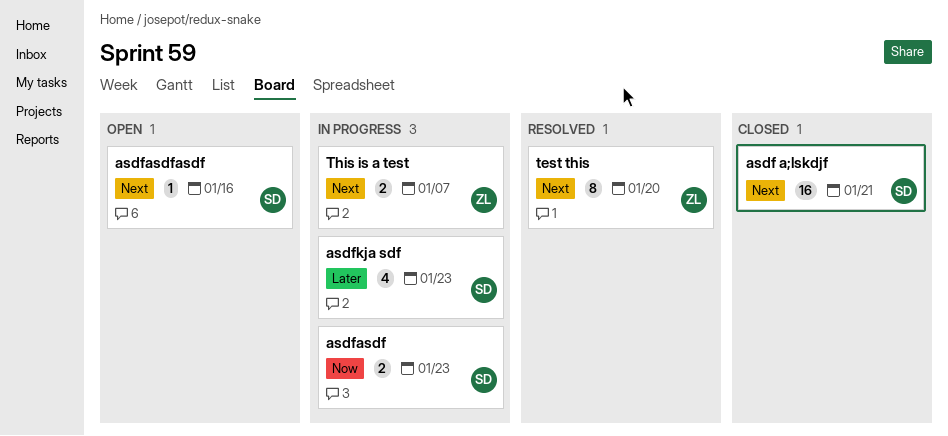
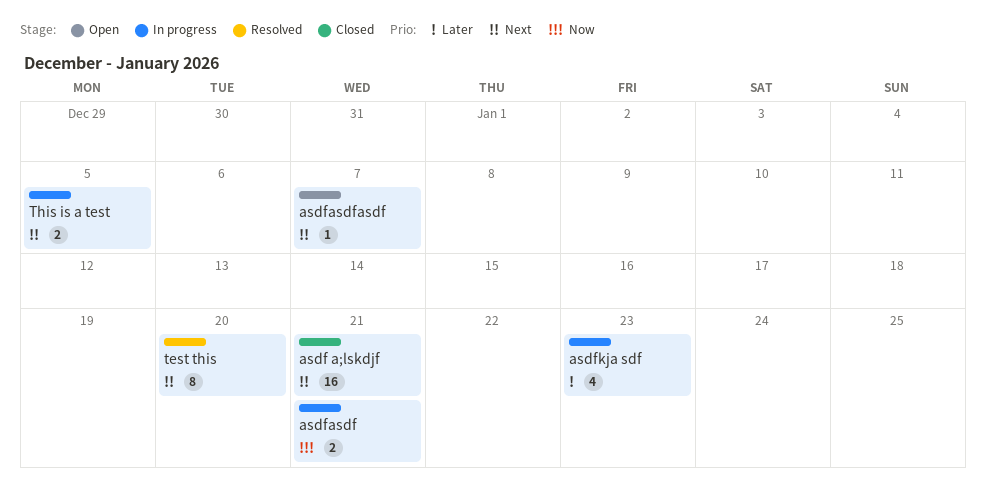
asdfasdf, due: Jan 23 -> Jan 21
asdfasdfasdf, due: Jan 16 -> Jan 7
This is a test, due: Jan 7 -> Jan 5

